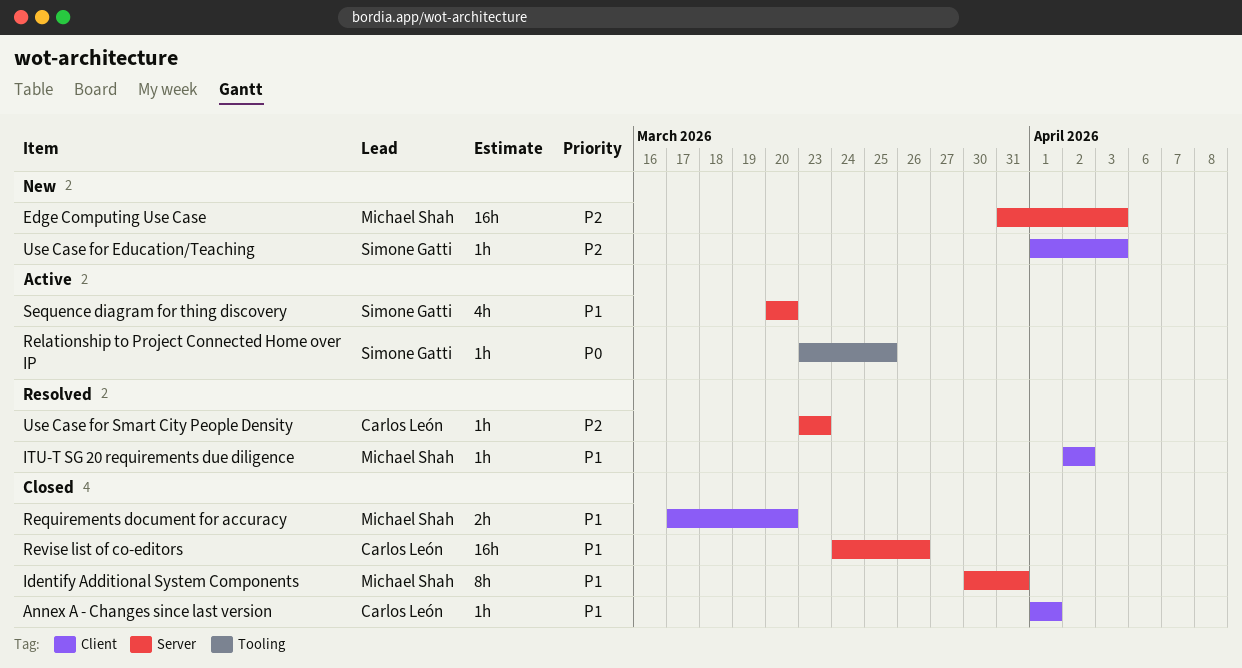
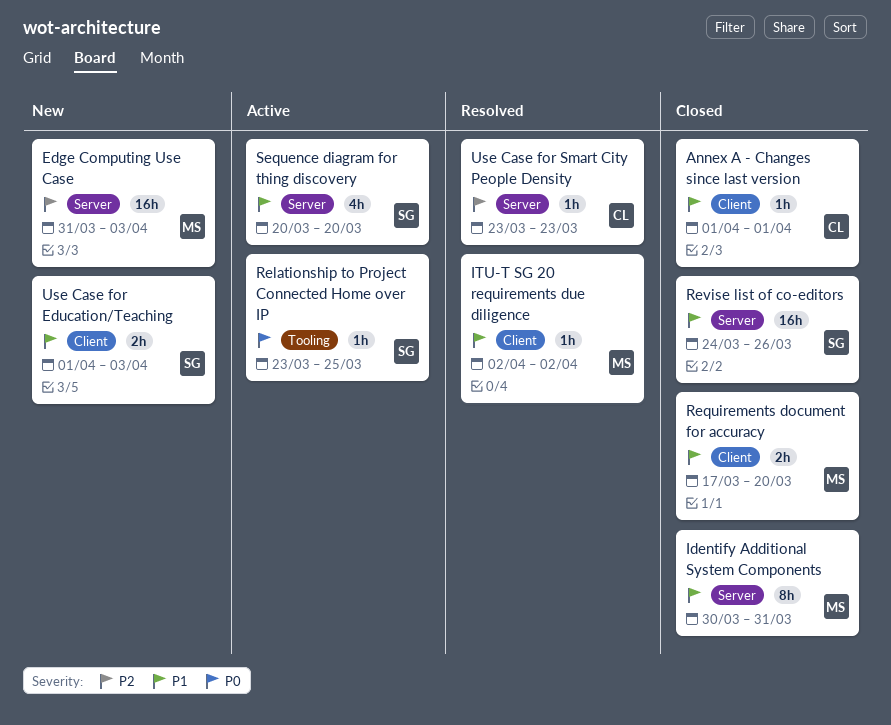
Revise list of co-editors, owner: Carlos León -> Simone Gatti
Use Case for Education/Teaching, priority: P2 -> P1
Use Case for Education/Teaching, estimate: 1h -> 2h

